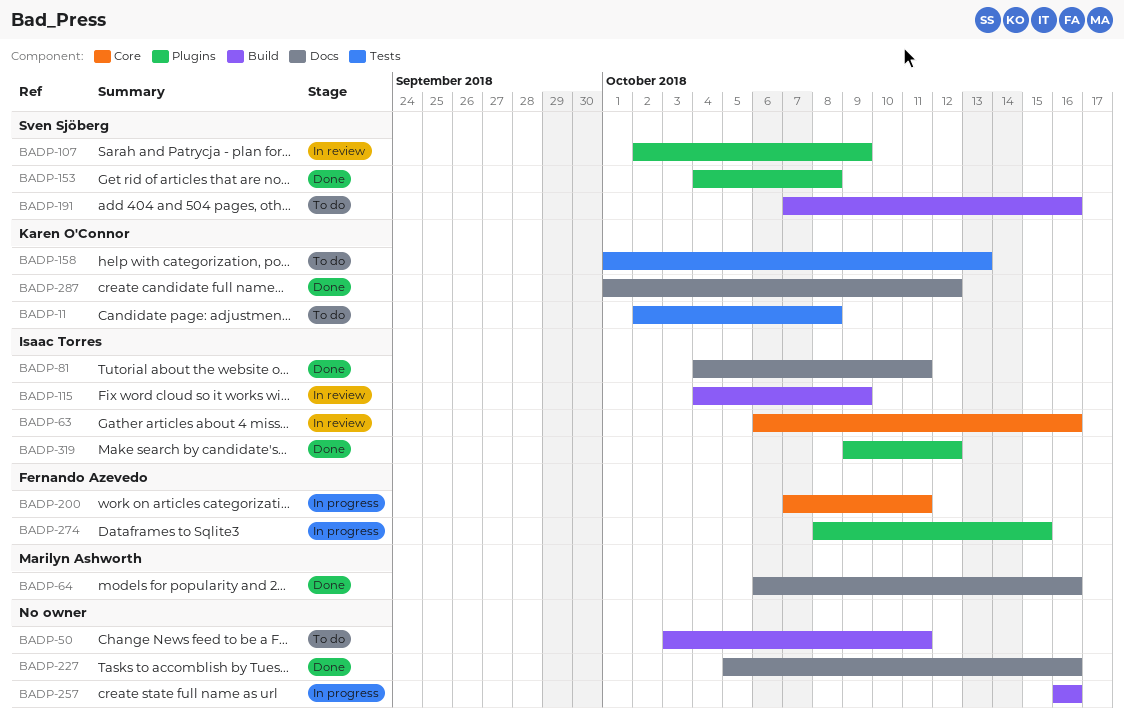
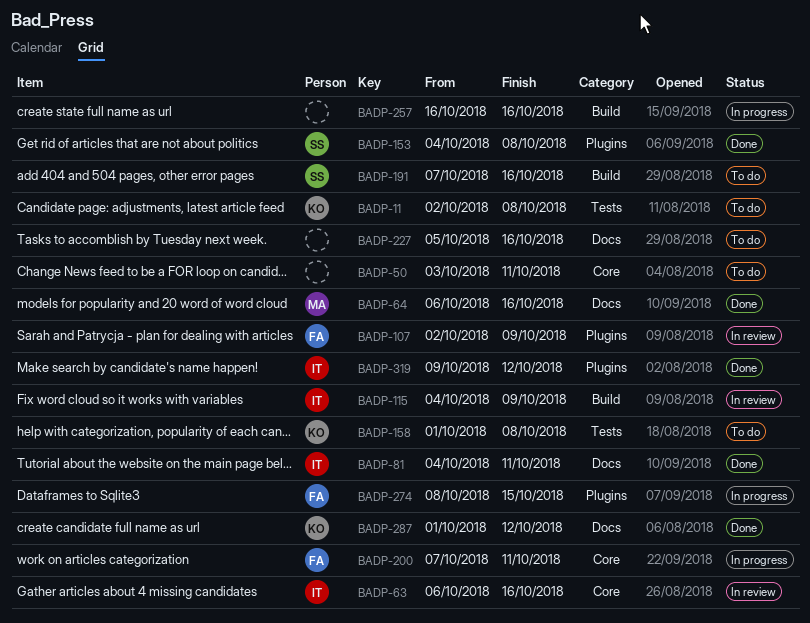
BADP-50, label: Build -> Core
BADP-107, owner: Sven Sjöberg -> Fernando Azevedo
BADP-158, due: Oct 13 -> Oct 8
BADP-227, status: Done -> To do

